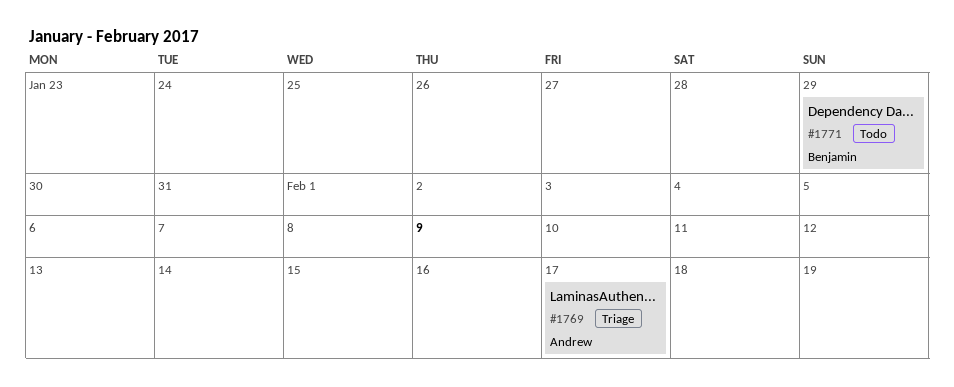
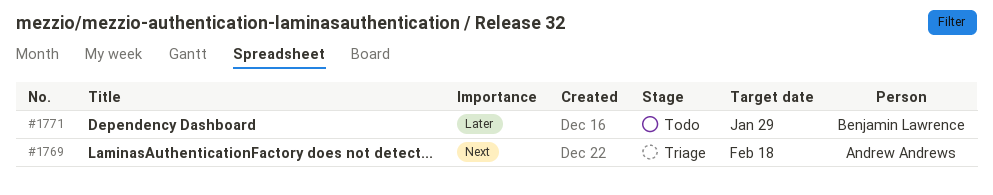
#1769, due: Feb 17 -> Feb 18

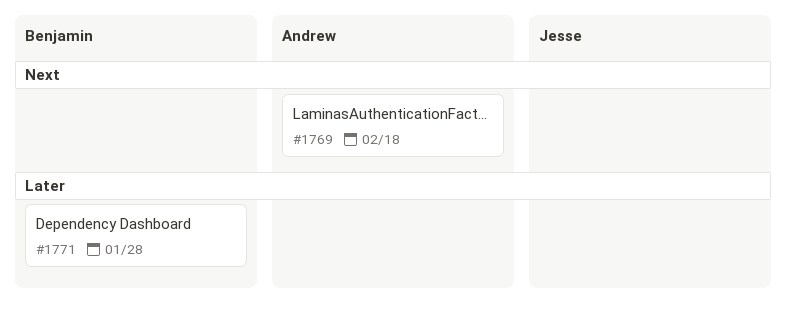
#1771, due: Jan 29 -> Jan 28

